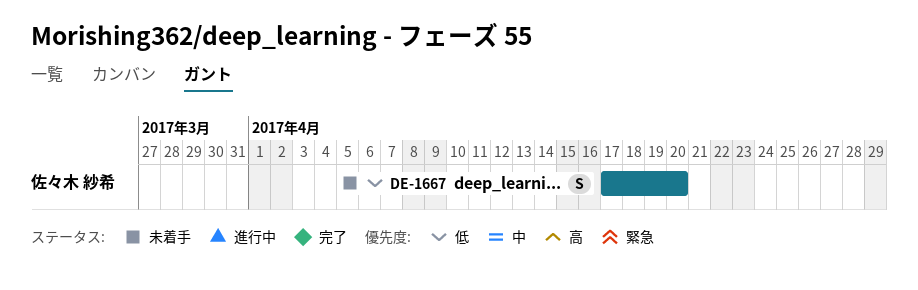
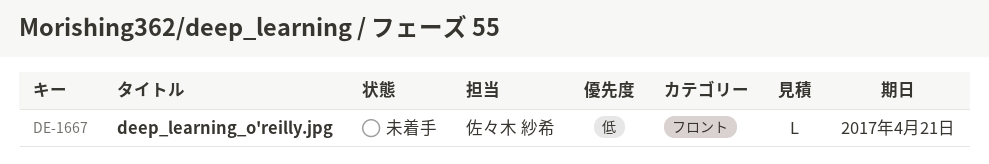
DE-1667, estimate: S -> L
DE-1667, due: Apr 20 -> Apr 21

